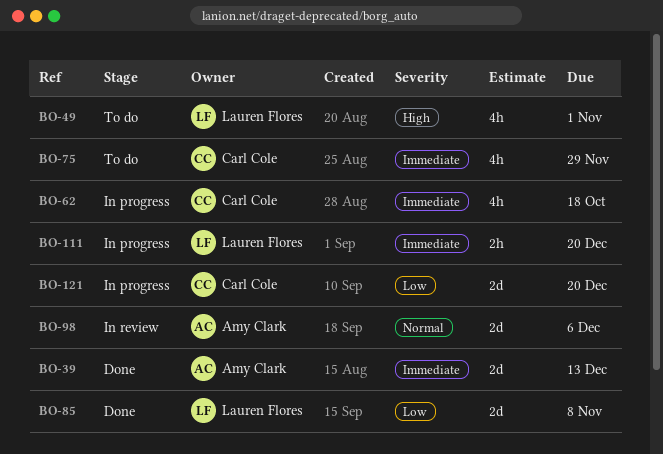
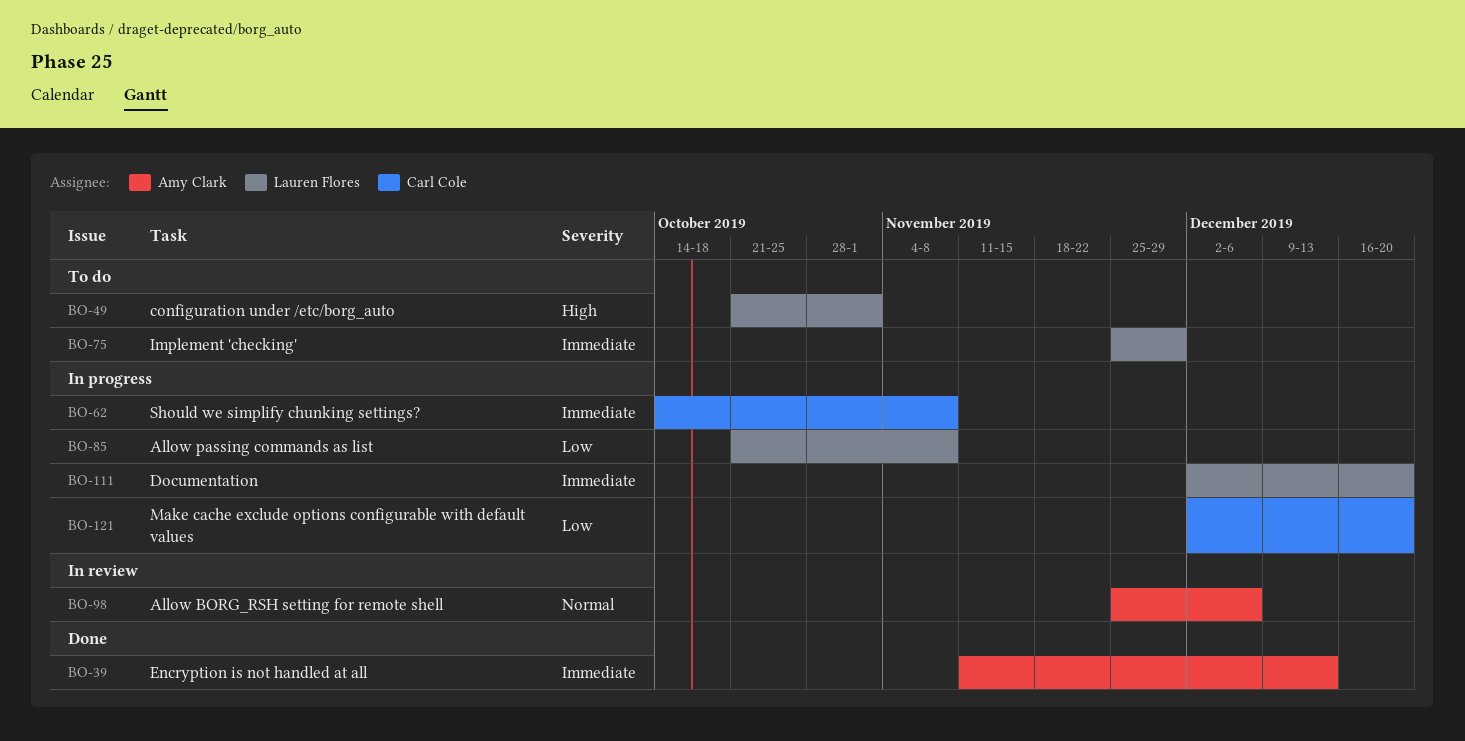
BO-62, due: Oct 18 -> Nov 8
BO-75, owner: Carl Cole -> Lauren Flores
BO-85, status: Done -> In progress

